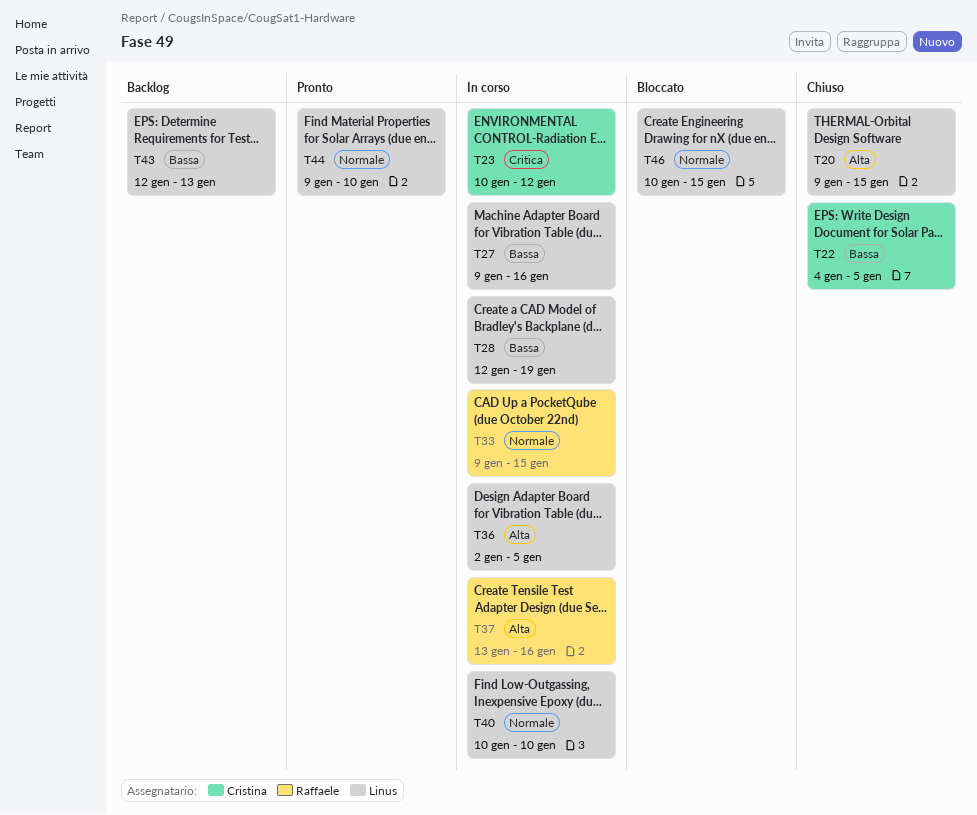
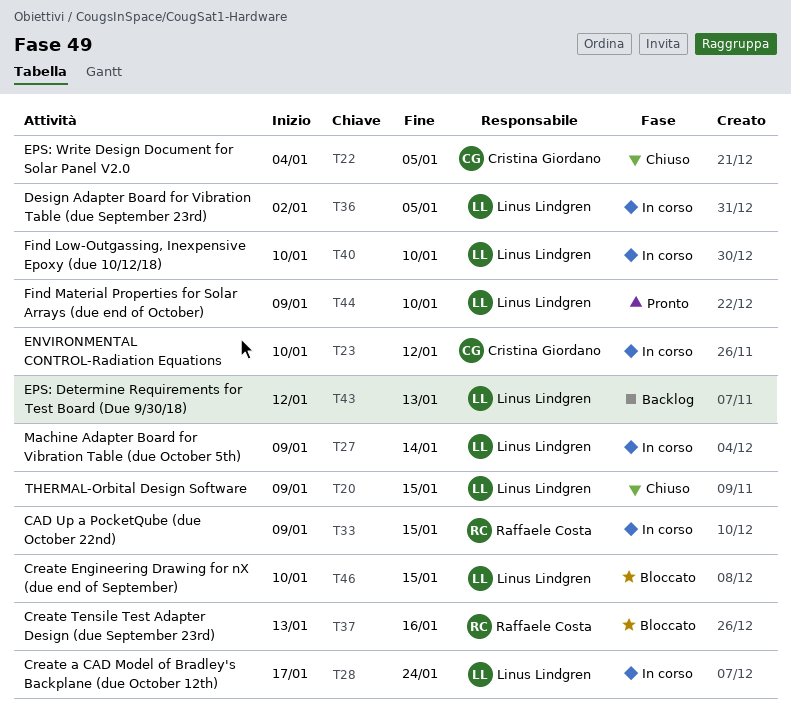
T27, due: Jan 16 -> Jan 14
T28, start: Jan 12 -> Jan 17
T28, due: Jan 19 -> Jan 24
T37, status: In corso -> Bloccato

